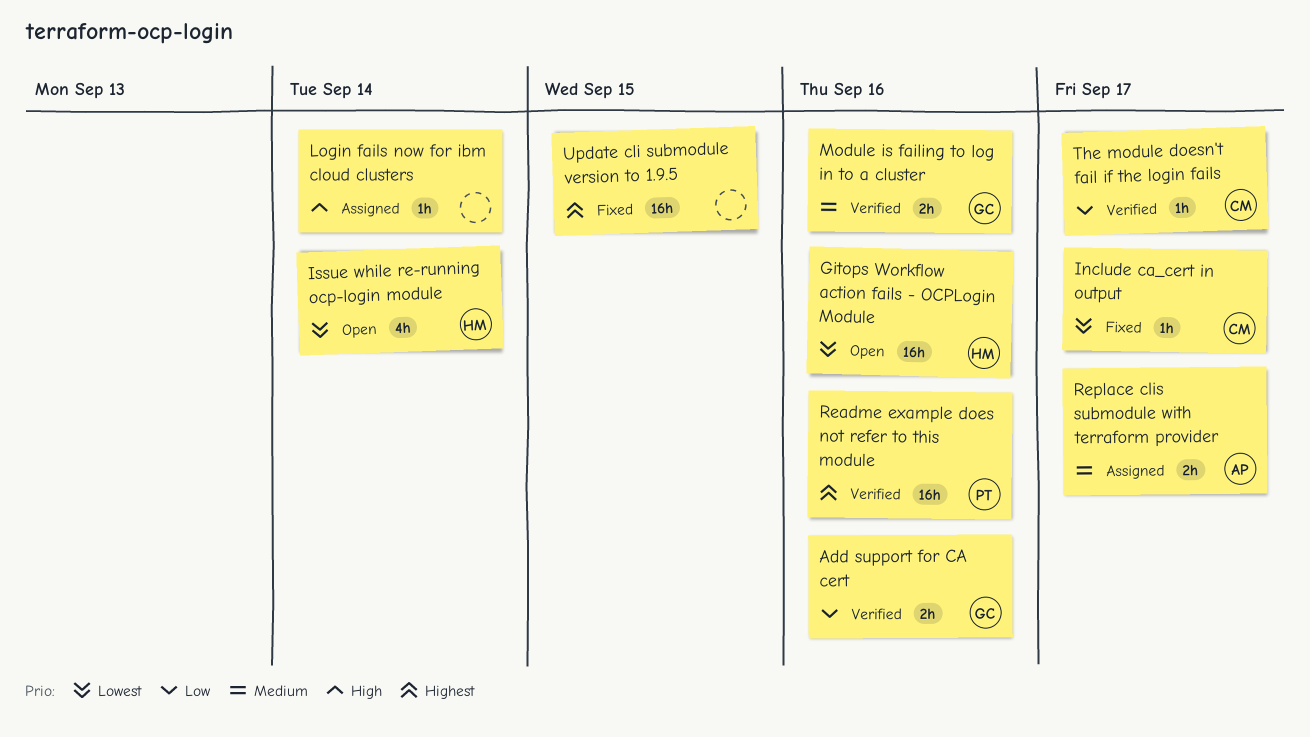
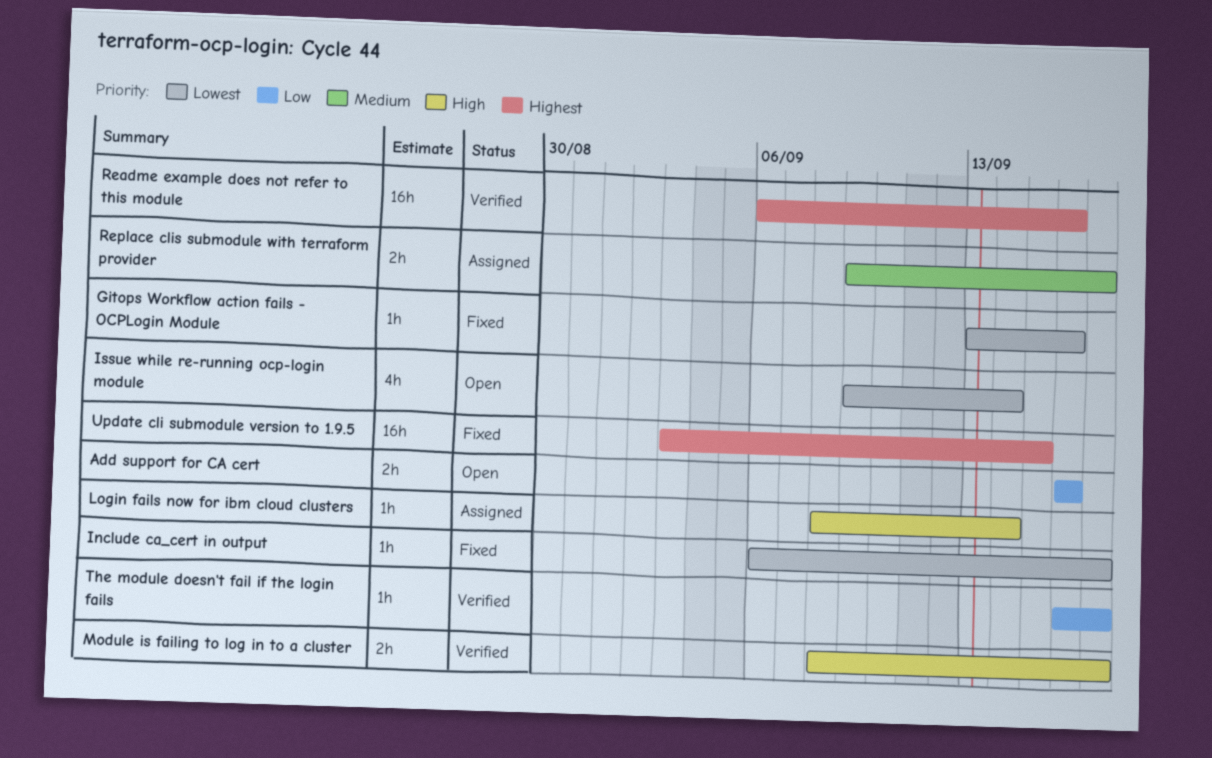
Add support for CA cert, status: Verified -> Open
Gitops Workflow action fails - OCPLogin Module, status: Open -> Fixed
Gitops Workflow action fails - OCPLogin Module, estimate: 16h -> 1h
Module is failing to log in to a cluster, priority: Medium -> High
Module is failing to log in to a cluster, due: Sep 16 -> Sep 17

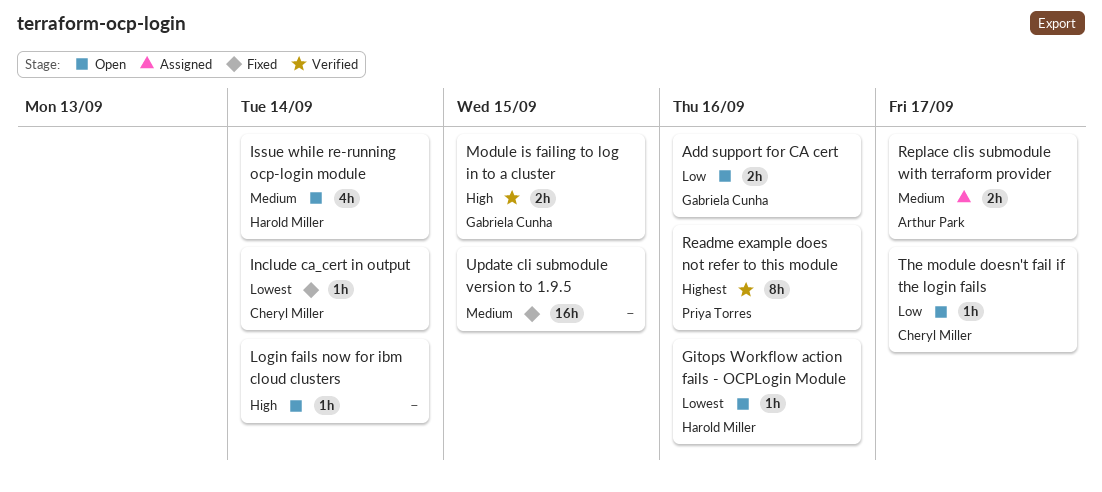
Gitops Workflow action fails - OCPLogin Module, status: Fixed -> Open
Include ca_cert in output, due: Sep 17 -> Sep 14
Issue while re-running ocp-login module, priority: Lowest -> Medium
Login fails now for ibm cloud clusters, status: Assigned -> Open
Module is failing to log in to a cluster, due: Sep 17 -> Sep 15
Readme example does not refer to this module, estimate: 16h -> 8h
The module doesn't fail if the login fails, status: Verified -> Open
Update cli submodule version to 1.9.5, priority: Highest -> Medium

